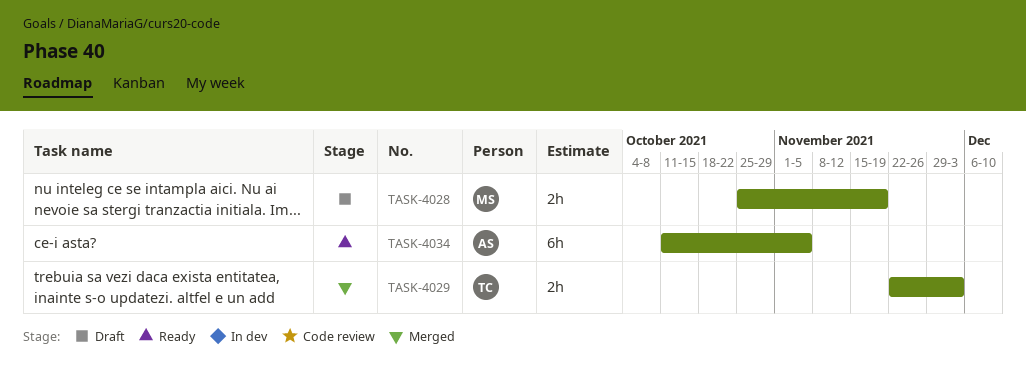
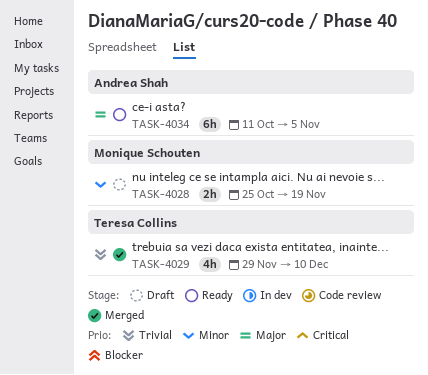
TASK-4029, estimate: 2h -> 4h
TASK-4029, start: Nov 22 -> Nov 29
TASK-4029, due: Dec 3 -> Dec 10

